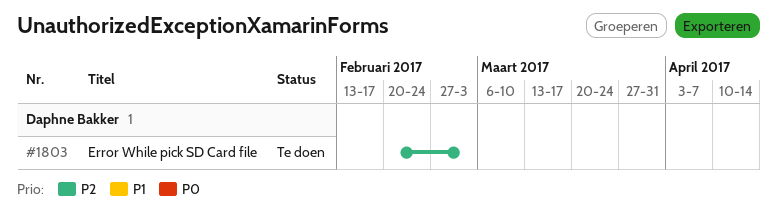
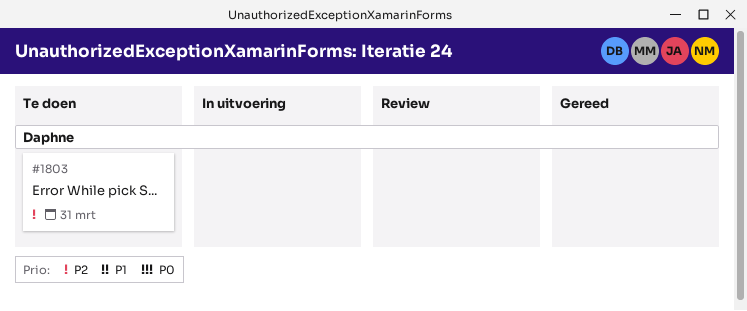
#1803, due: Mar 3 -> Mar 31

